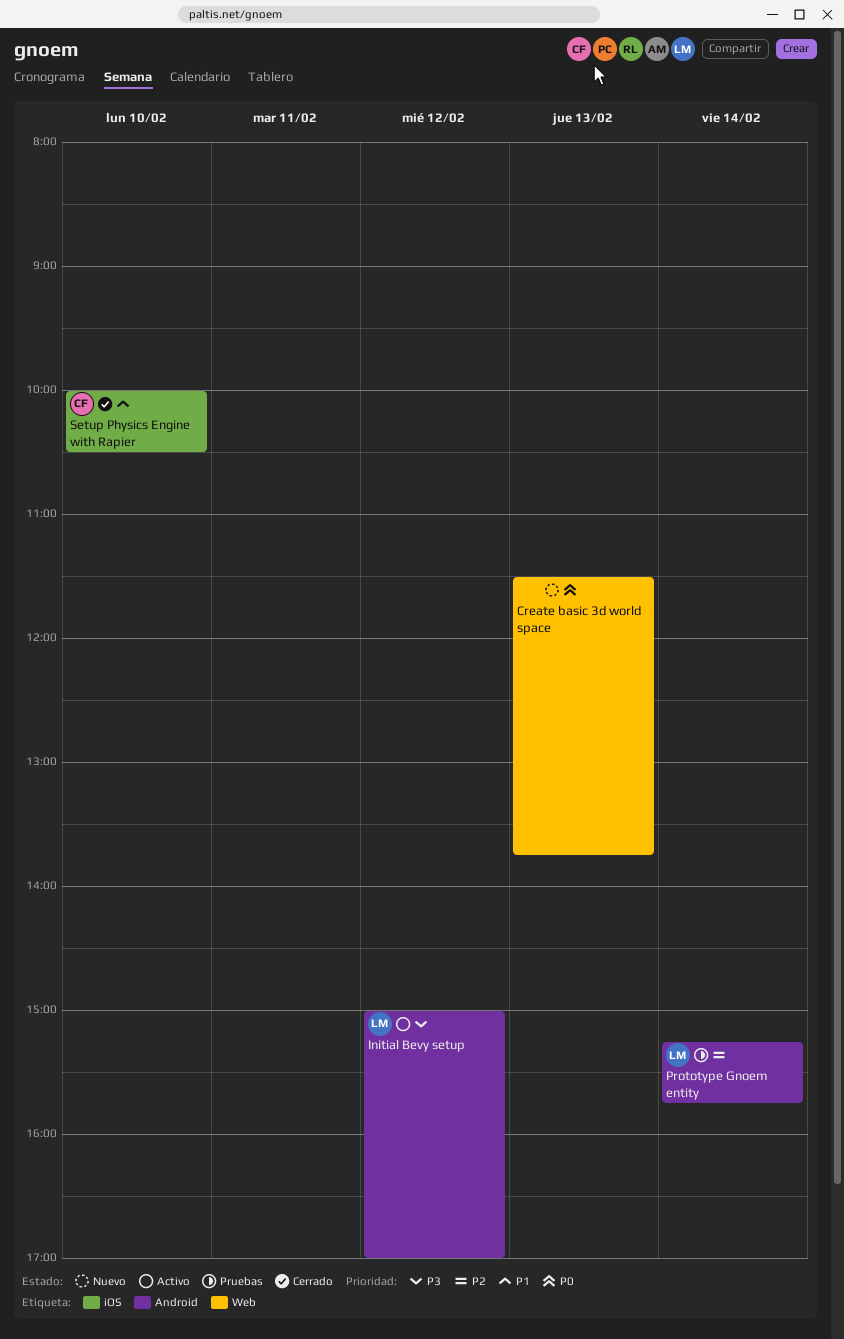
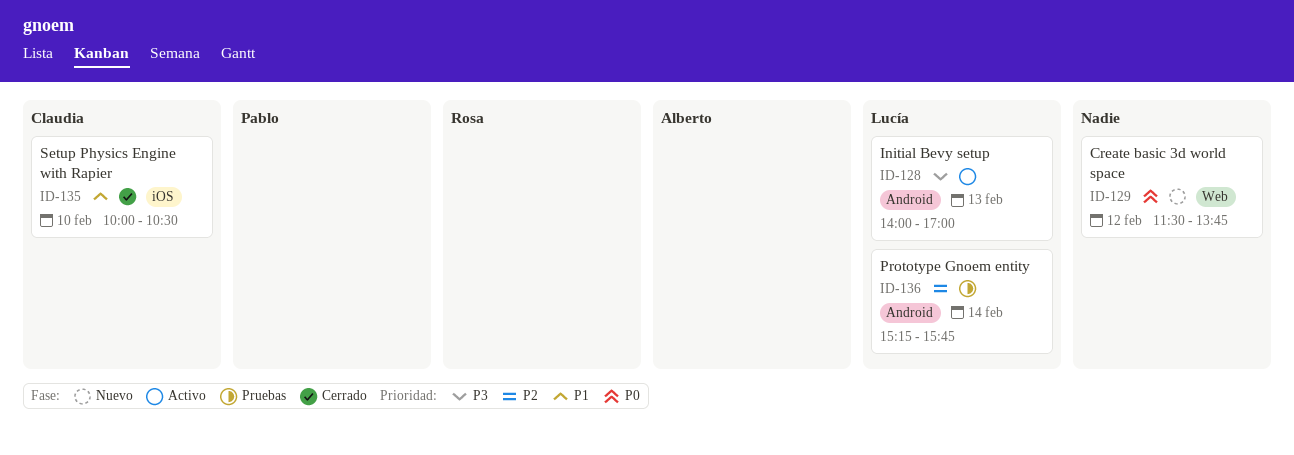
Create basic 3d world space, day: Feb 13 -> Feb 12
Initial Bevy setup, day: Feb 12 -> Feb 13
Initial Bevy setup, begins: 15:00 -> 14:00

